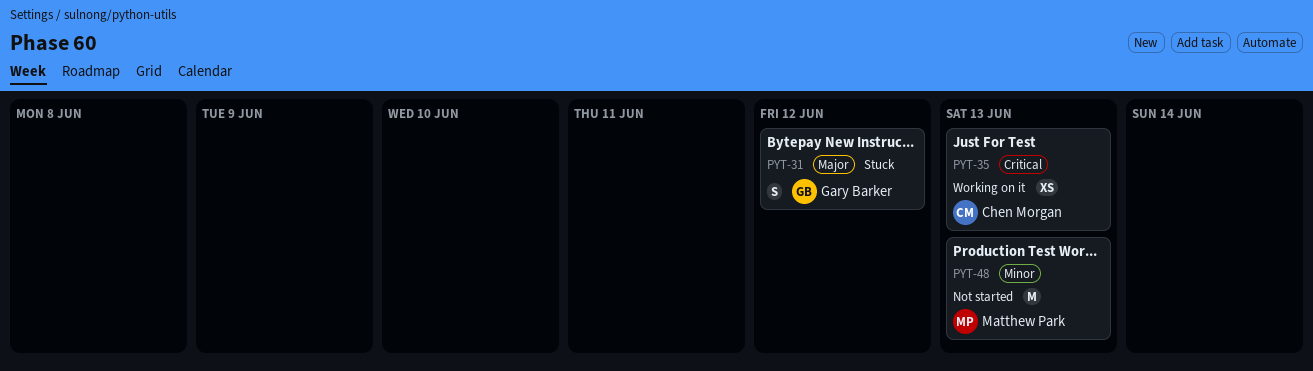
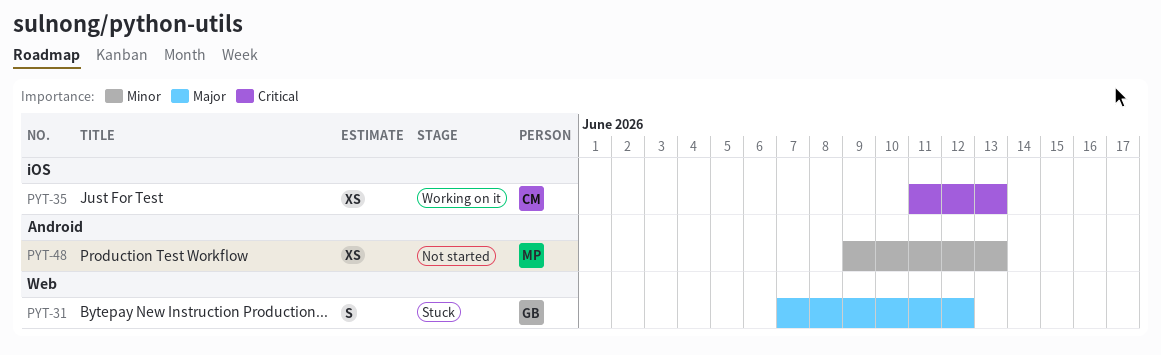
PYT-48, estimate: M -> XS

